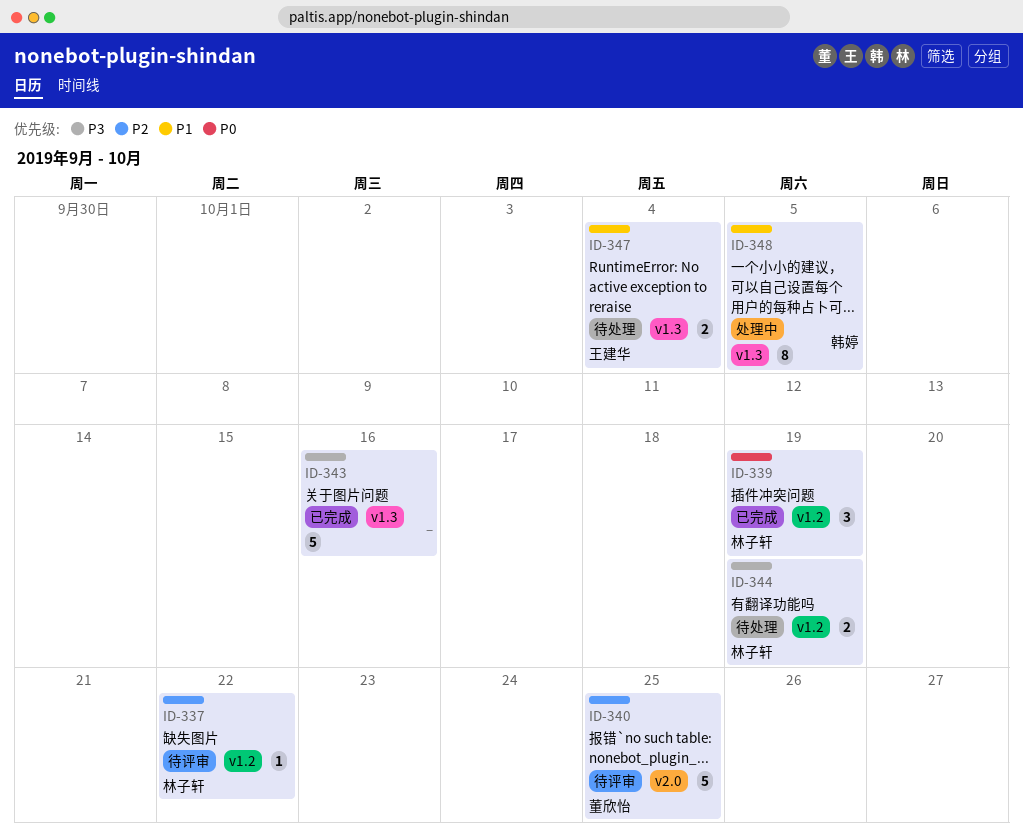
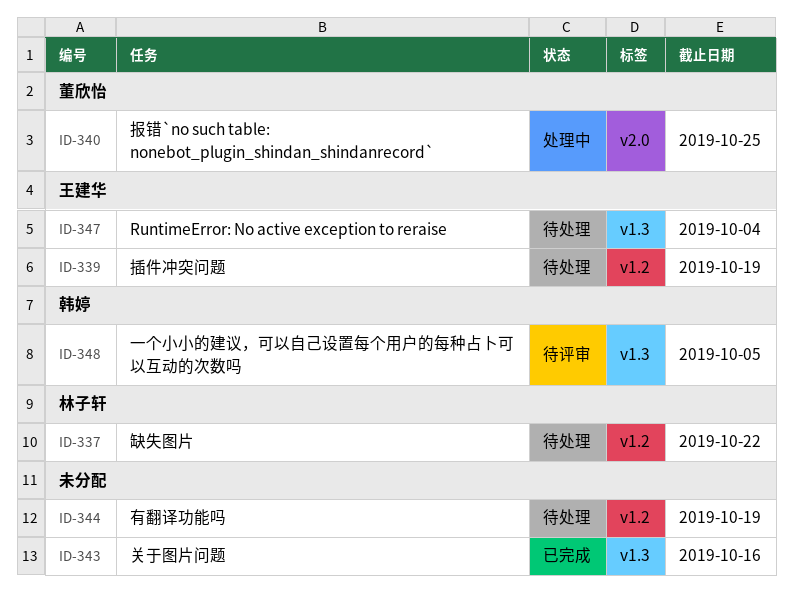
ID-337, status: 待评审 -> 待处理
ID-339, status: 已完成 -> 待处理
ID-339, owner: 林子轩 -> 王建华
ID-340, status: 待评审 -> 处理中
ID-344, owner: 林子轩 -> none
ID-348, status: 处理中 -> 待评审

